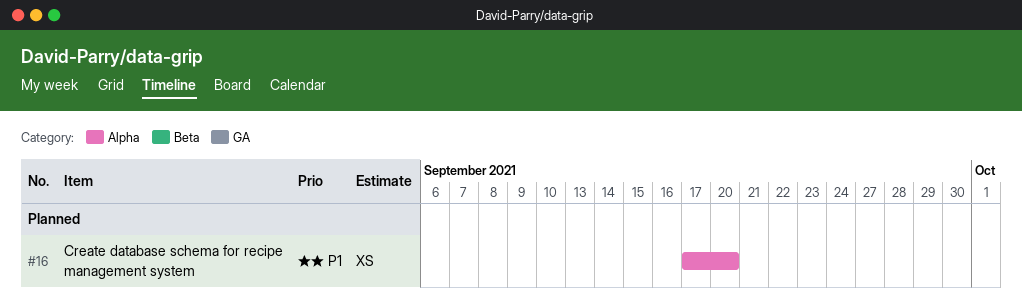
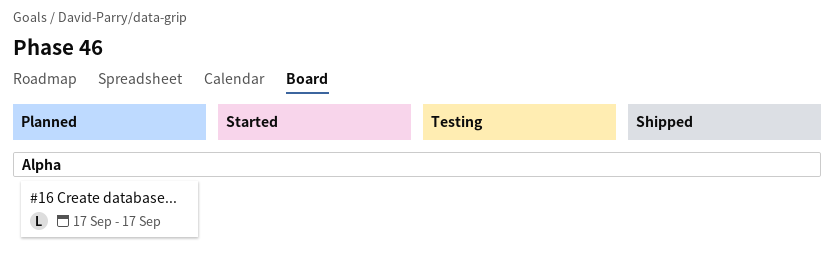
#16, estimate: XS -> L
#16, due: Sep 20 -> Sep 17

